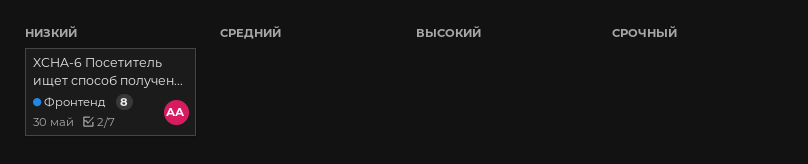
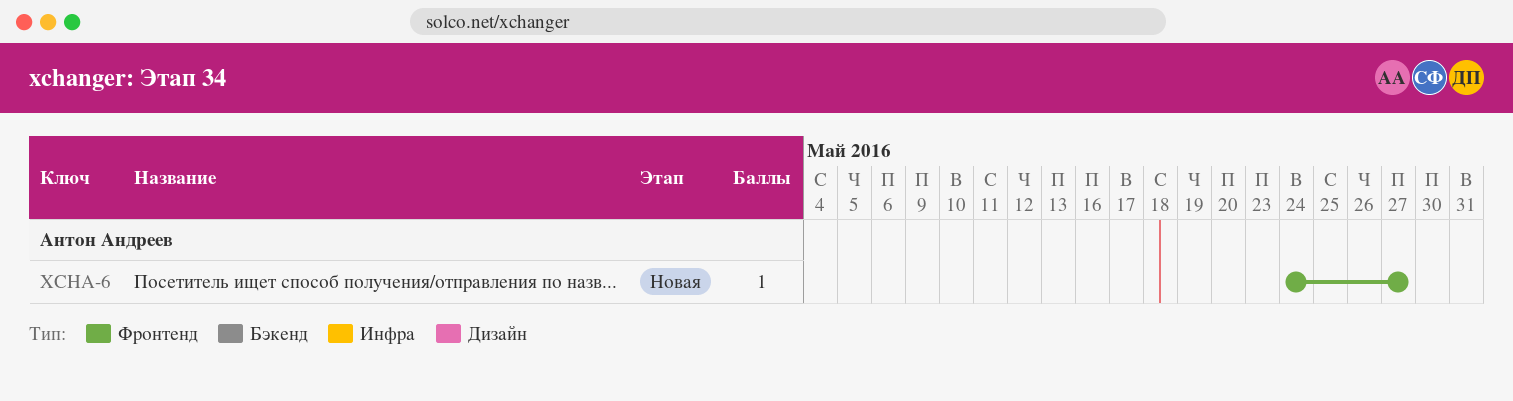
XCHA-6, estimate: 8 -> 1
XCHA-6, due: May 30 -> May 27

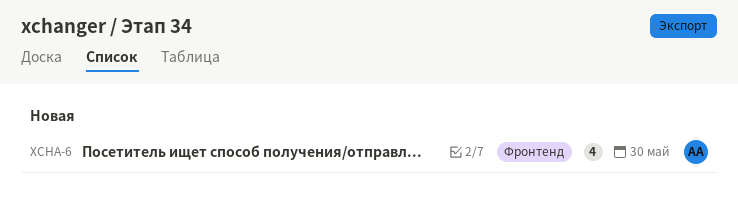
XCHA-6, estimate: 1 -> 4
XCHA-6, due: May 27 -> May 30

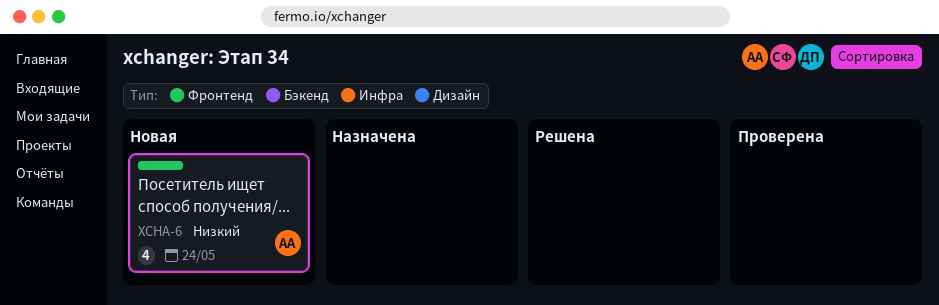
XCHA-6, due: May 30 -> May 24

